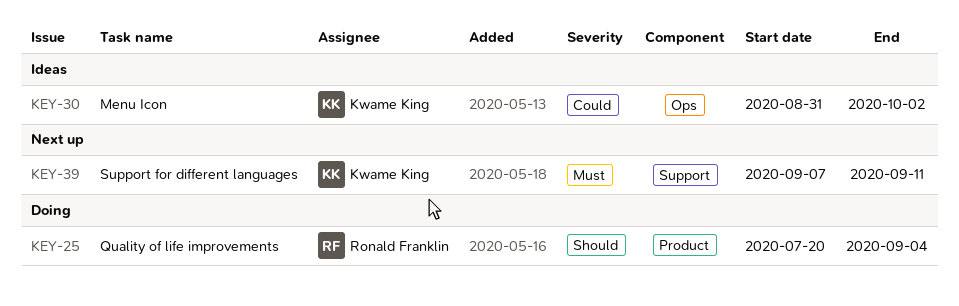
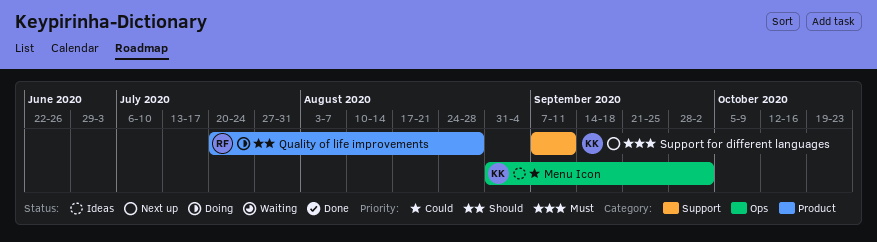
Quality of life improvements, due: Sep 4 -> Aug 28

